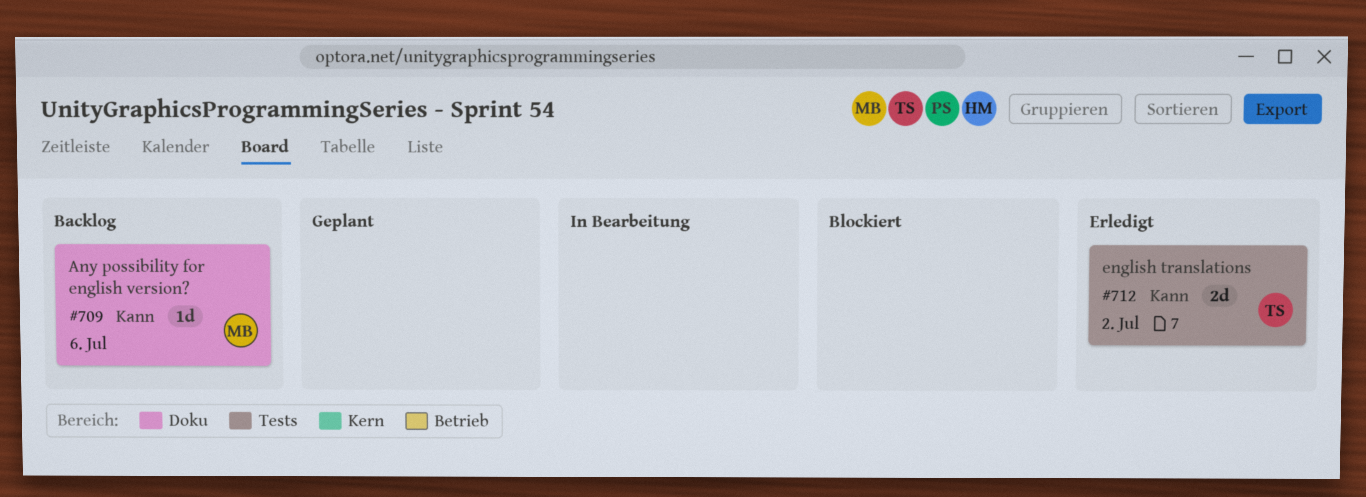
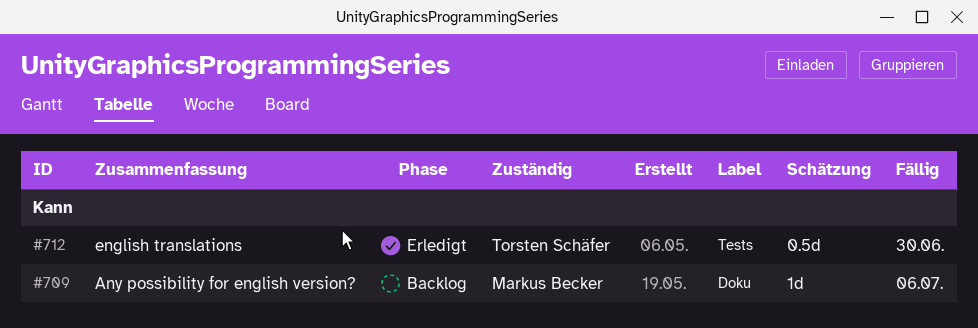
#712, estimate: 2d -> 0.5d
#712, due: Jul 2 -> Jun 30

